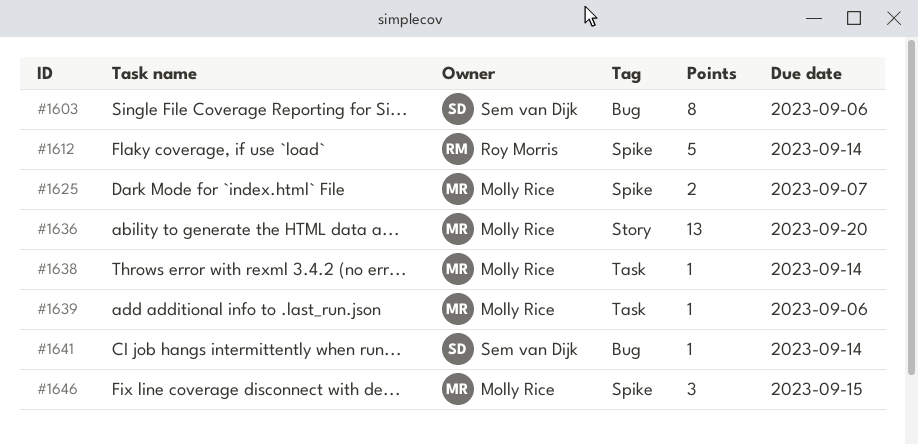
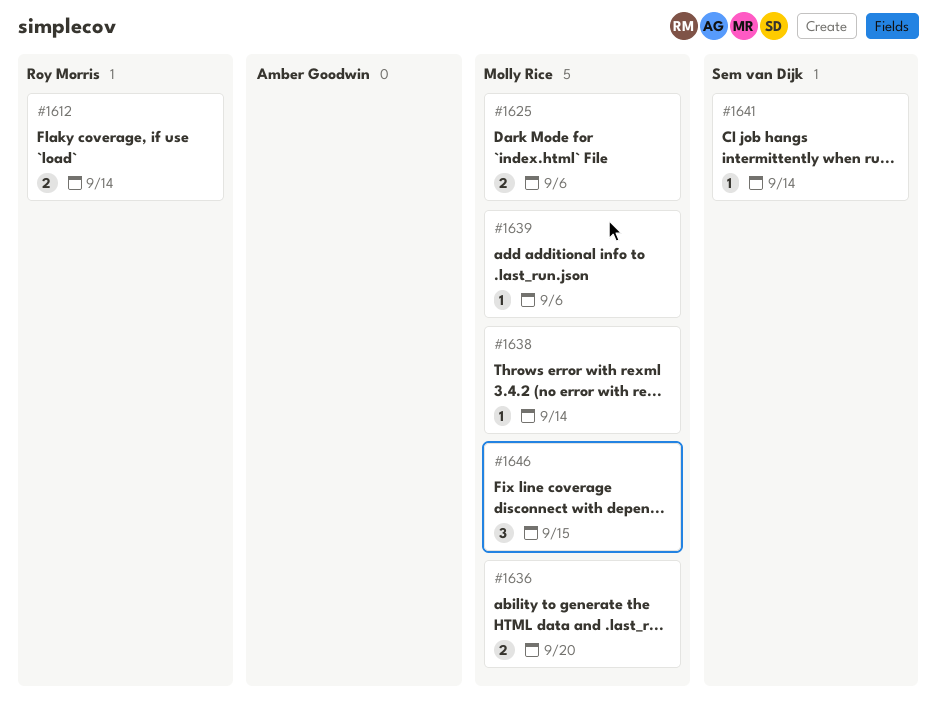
#1603: present -> none
#1612, estimate: 5 -> 2
#1625, due: Sep 7 -> Sep 6
#1636, estimate: 13 -> 2

